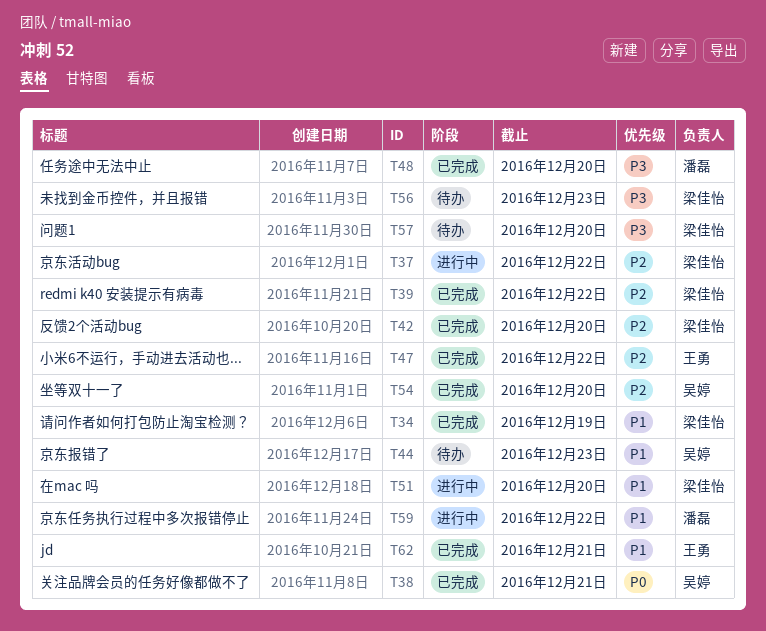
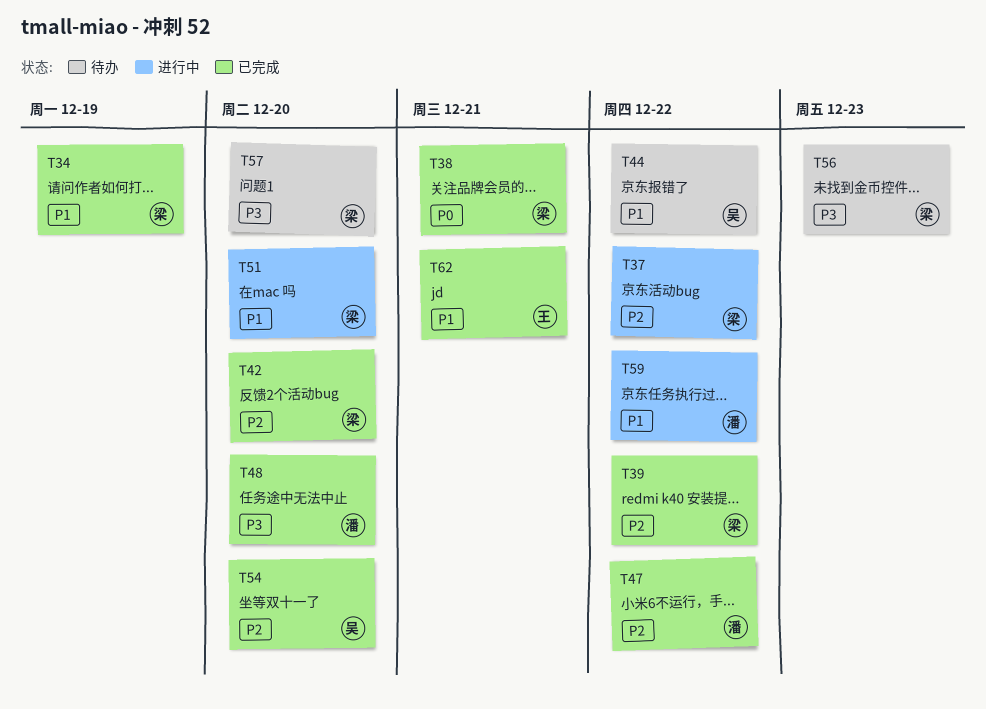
T38, owner: 吴婷 -> 梁佳怡
T44, due: Dec 23 -> Dec 22
T47, owner: 王勇 -> 潘磊

